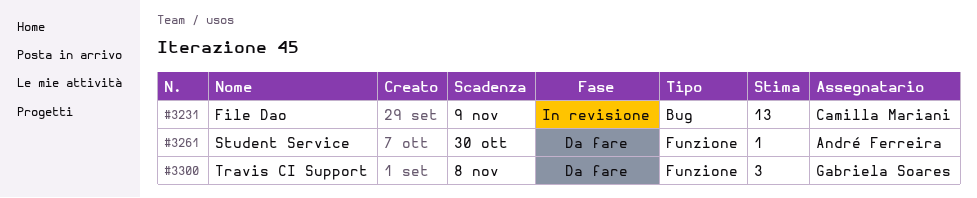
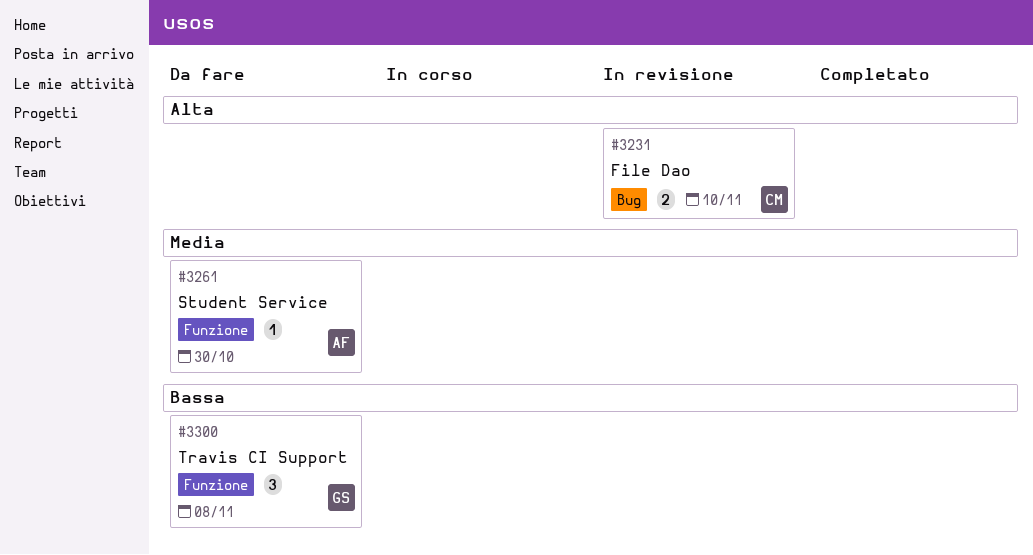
#3231, estimate: 13 -> 2
#3231, due: Nov 9 -> Nov 10

